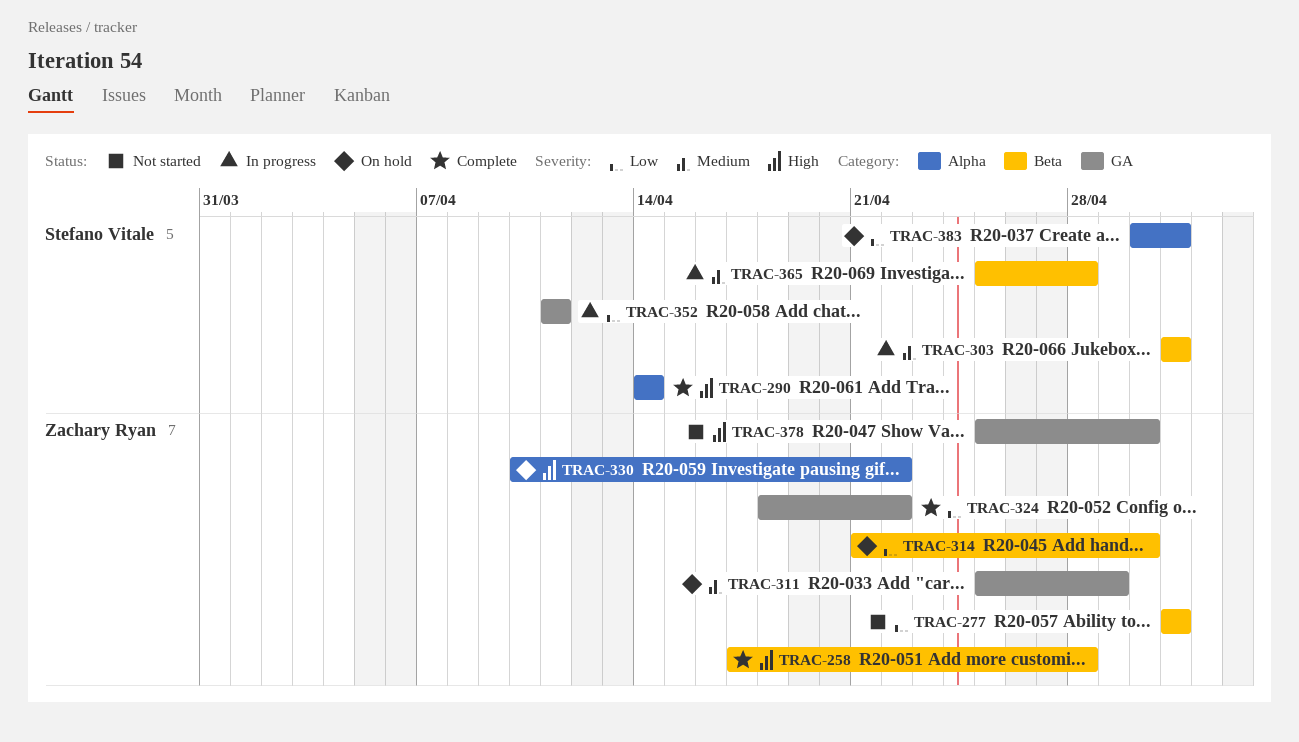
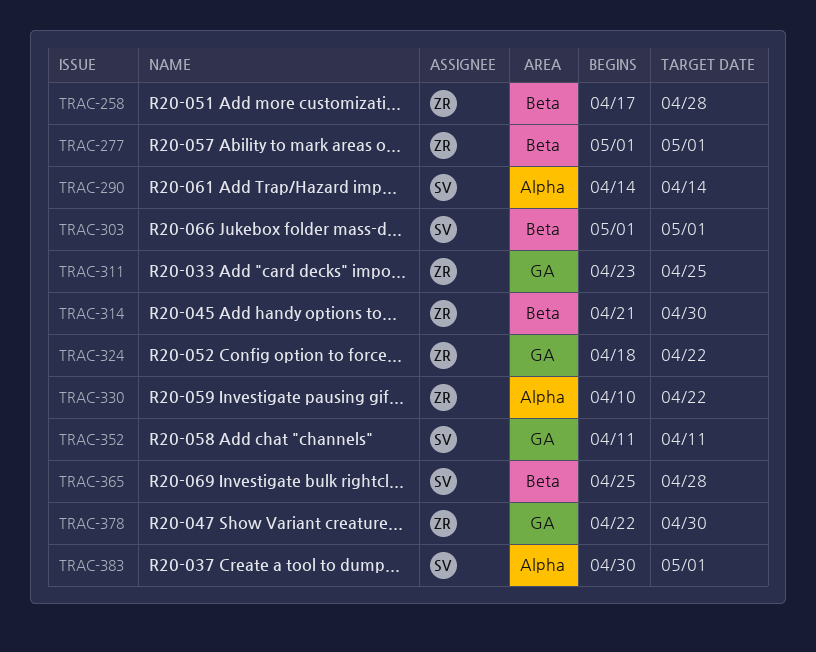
TRAC-311, start: Apr 25 -> Apr 23
TRAC-311, due: Apr 29 -> Apr 25
TRAC-378, start: Apr 25 -> Apr 22

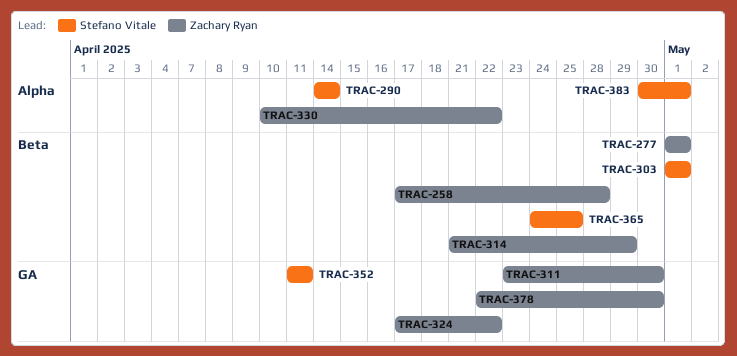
TRAC-311, due: Apr 25 -> Apr 30
TRAC-314, due: Apr 30 -> Apr 29
TRAC-324, start: Apr 18 -> Apr 17
TRAC-365, start: Apr 25 -> Apr 24
TRAC-365, due: Apr 28 -> Apr 25

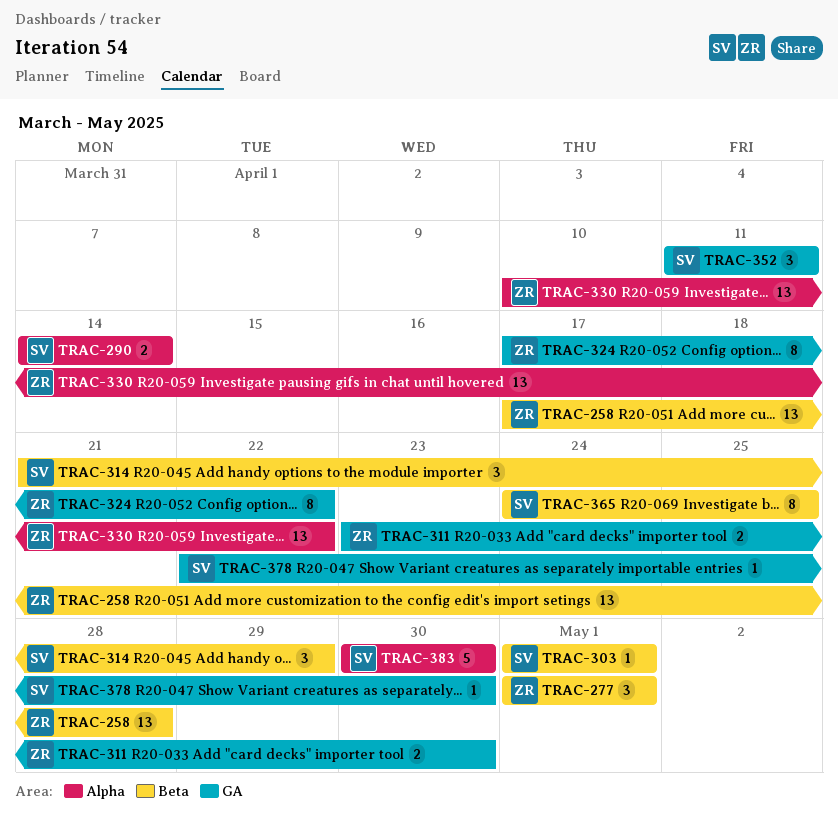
TRAC-314, owner: Zachary Ryan -> Stefano Vitale
TRAC-378, owner: Zachary Ryan -> Stefano Vitale
TRAC-383, due: May 1 -> Apr 30

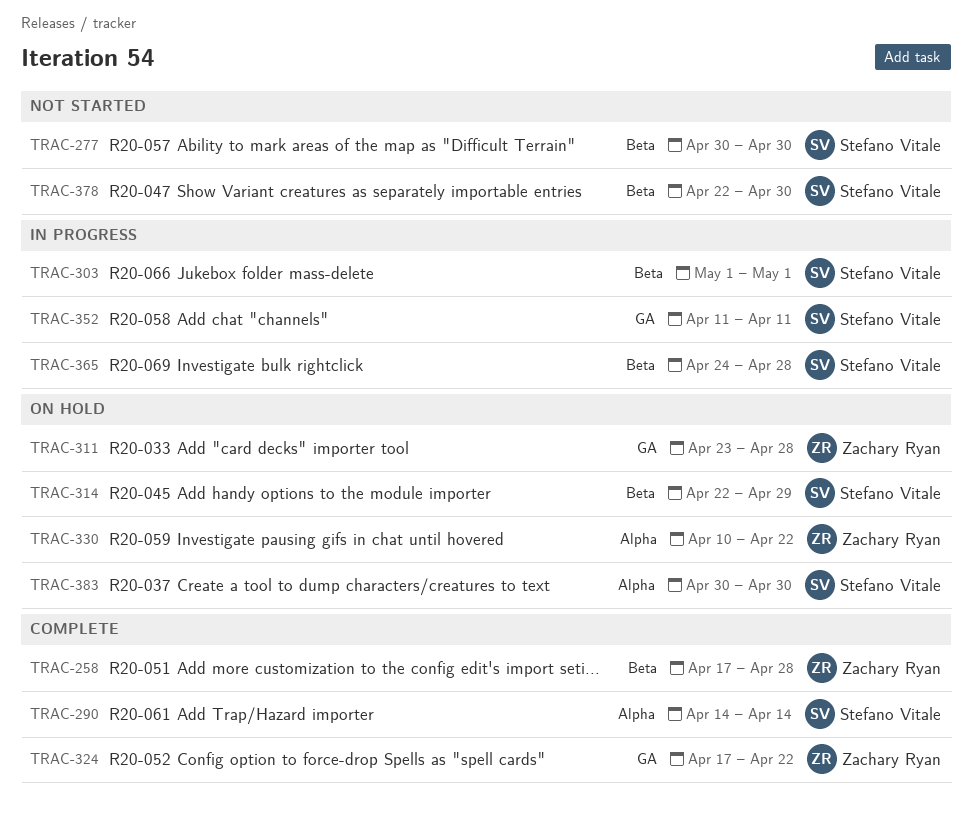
TRAC-277, owner: Zachary Ryan -> Stefano Vitale
TRAC-277, start: May 1 -> Apr 30
TRAC-277, due: May 1 -> Apr 30
TRAC-311, due: Apr 30 -> Apr 28
TRAC-314, start: Apr 21 -> Apr 22
TRAC-365, due: Apr 25 -> Apr 28
TRAC-378, label: GA -> Beta

